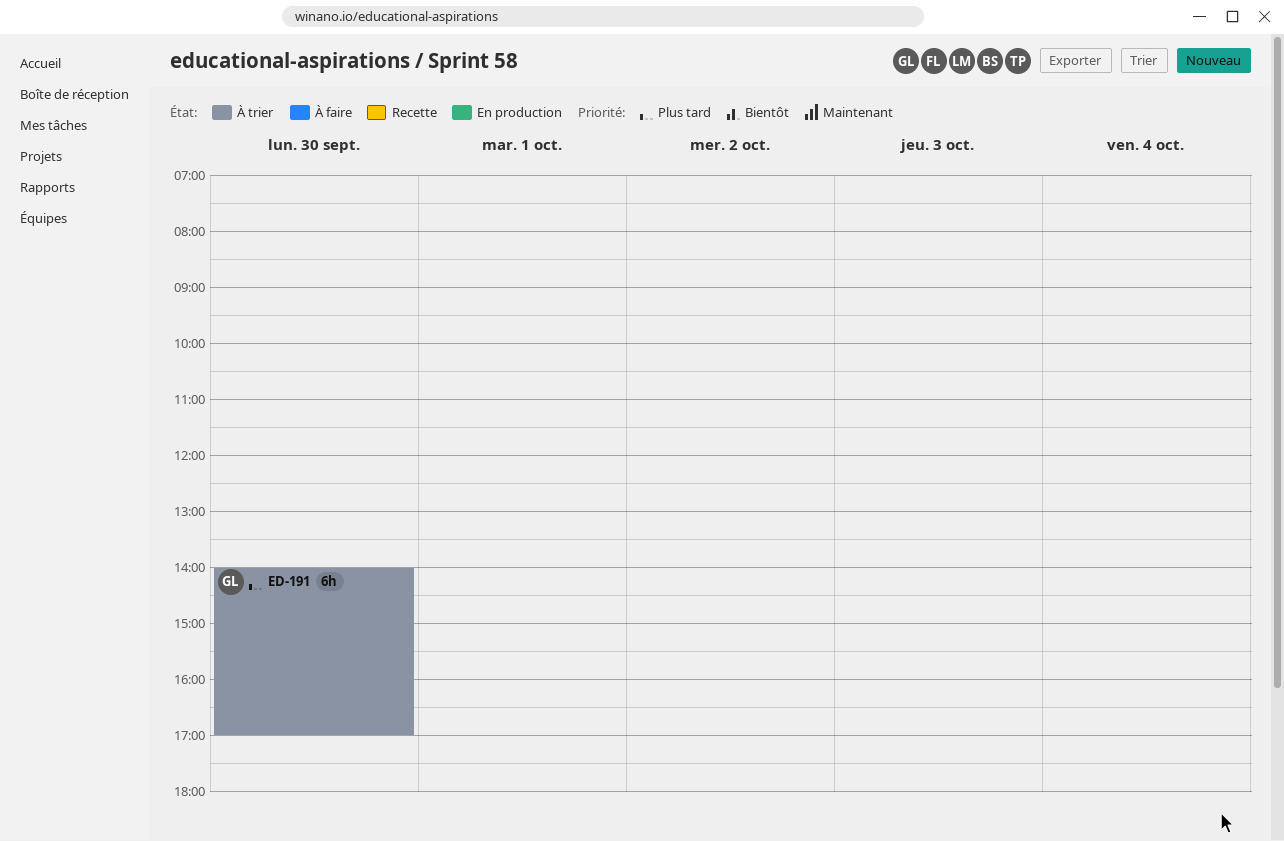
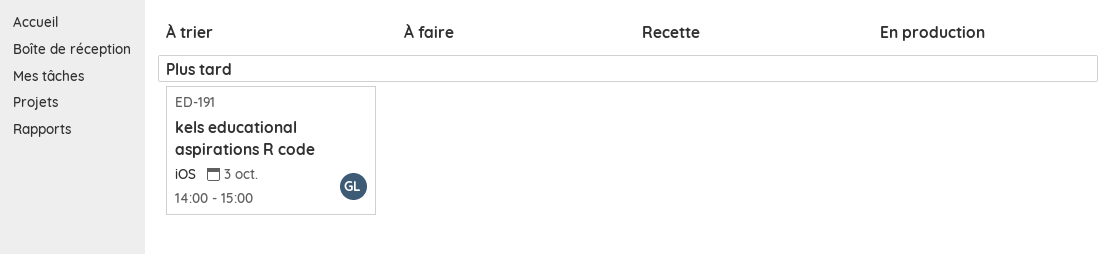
ED-191, day: Sep 30 -> Oct 3
ED-191, ends: 17:00 -> 15:00

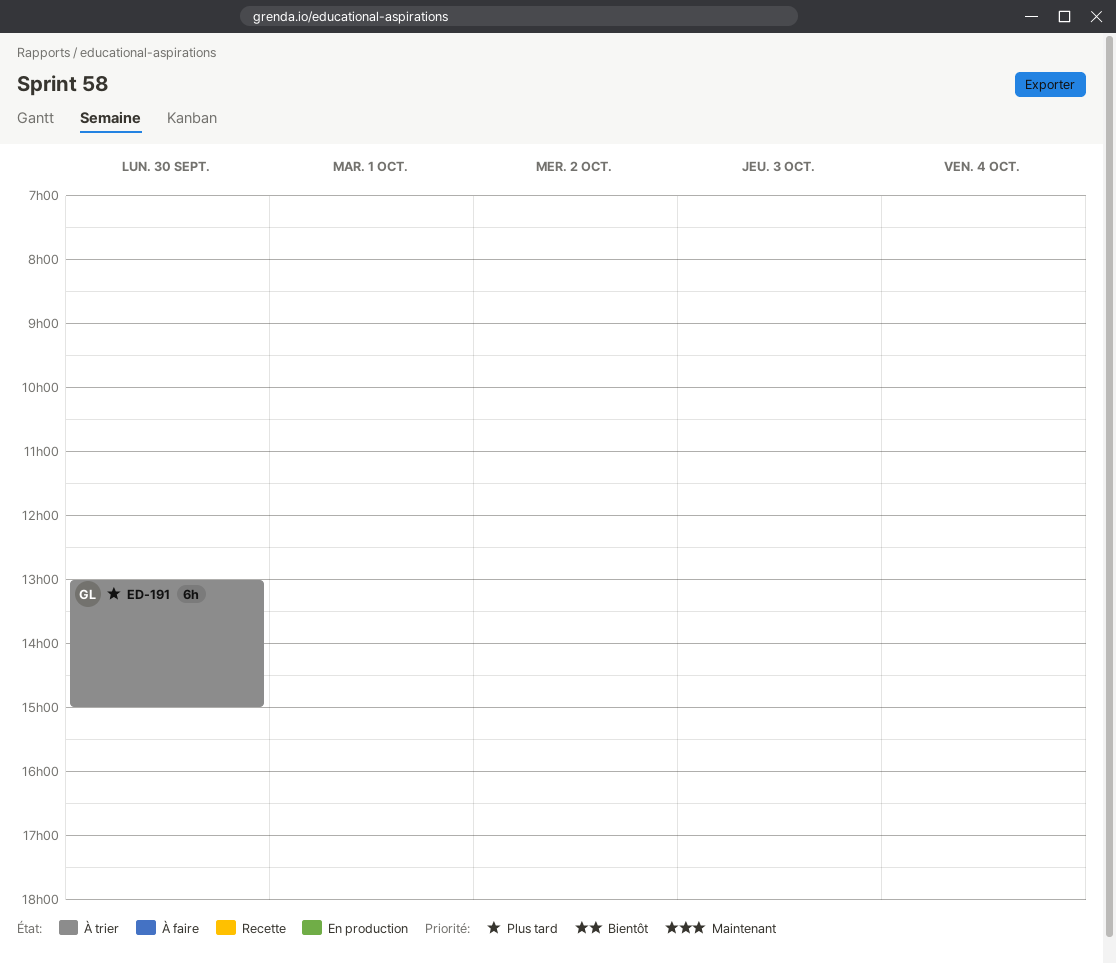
ED-191, day: Oct 3 -> Sep 30
ED-191, begins: 14:00 -> 13:00

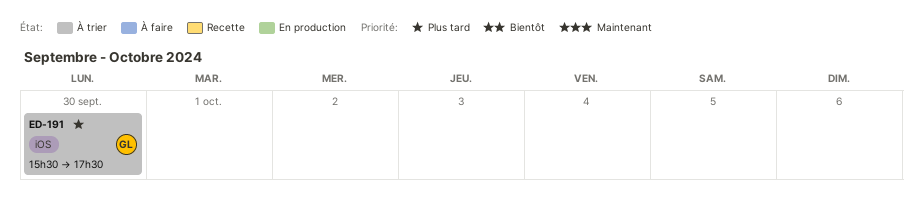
ED-191, begins: 13:00 -> 15:30
ED-191, ends: 15:00 -> 17:30

